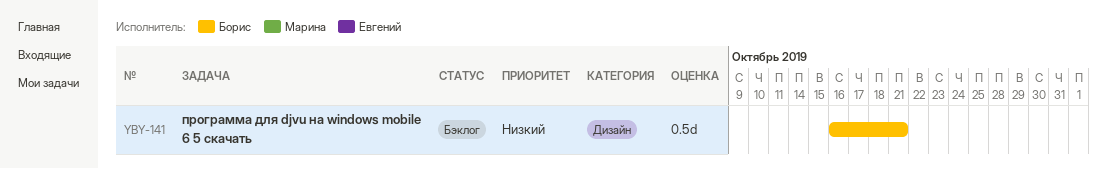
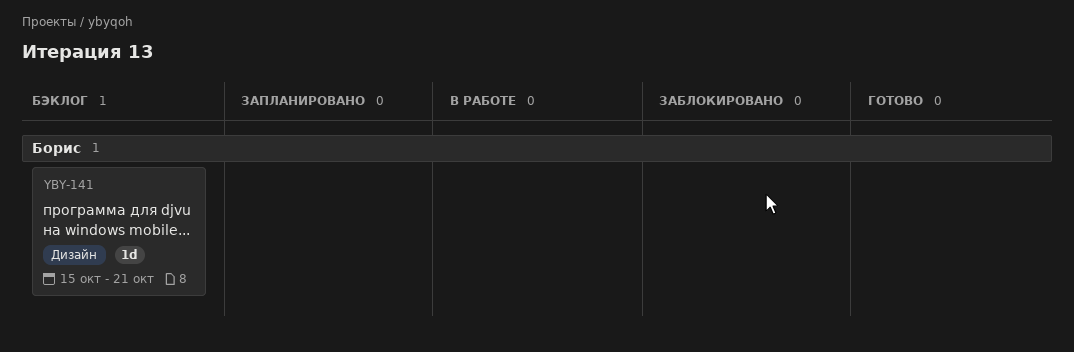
YBY-141, estimate: 0.5d -> 1d
YBY-141, start: Oct 16 -> Oct 15

